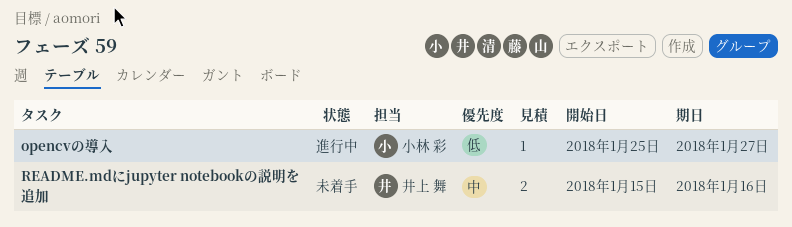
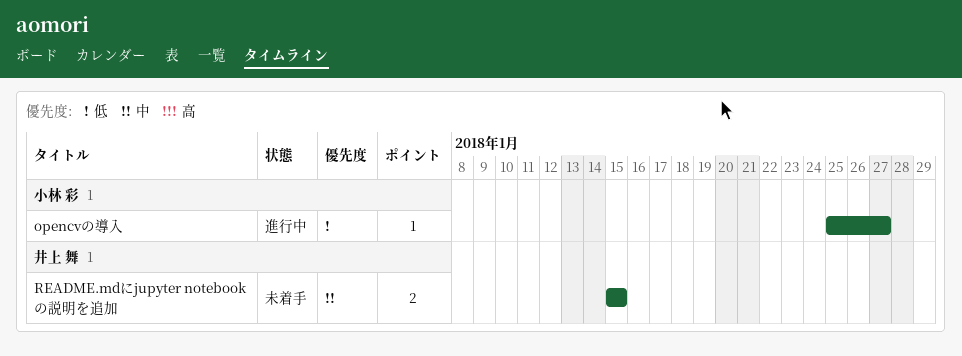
README.mdにjupyter notebookの説明を追加, due: Jan 16 -> Jan 15

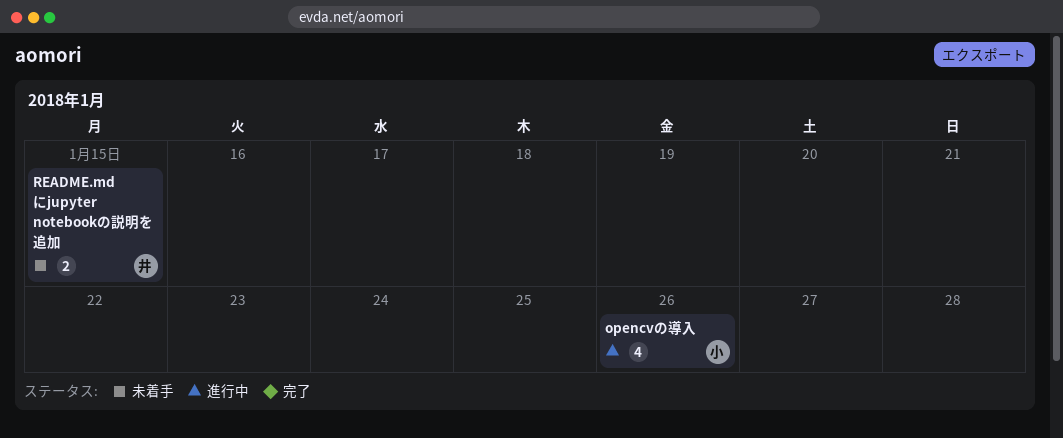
opencvの導入, estimate: 1 -> 4
opencvの導入, due: Jan 27 -> Jan 26

